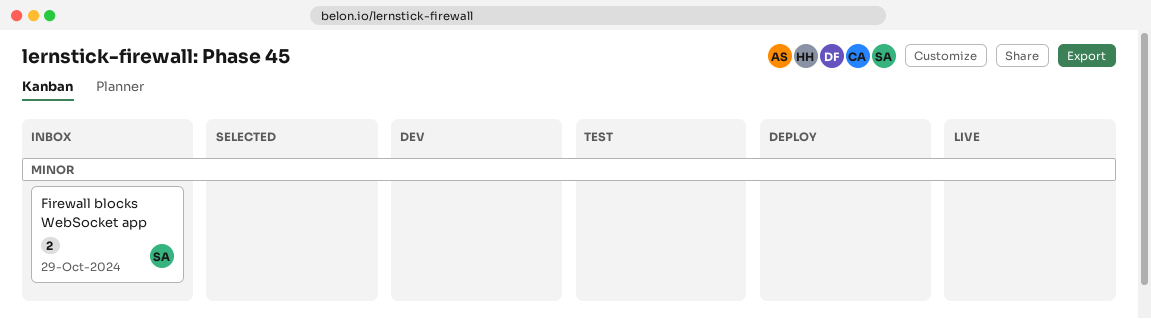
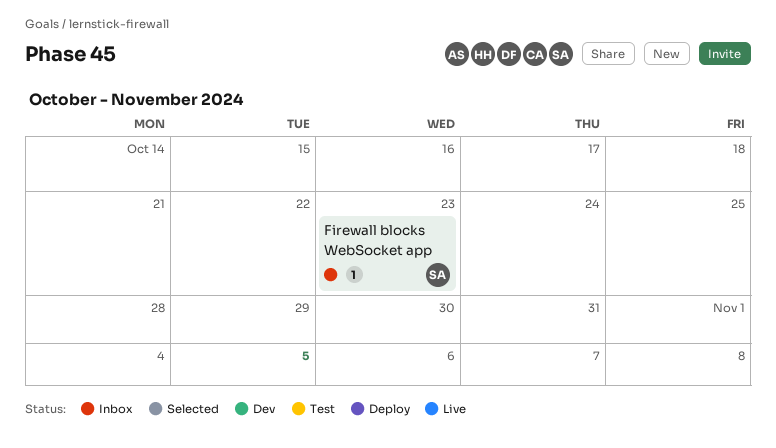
Firewall blocks WebSocket app, estimate: 2 -> 1
Firewall blocks WebSocket app, due: Oct 29 -> Oct 23

